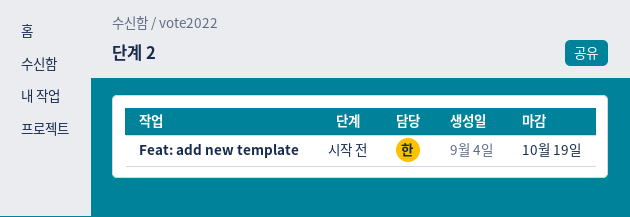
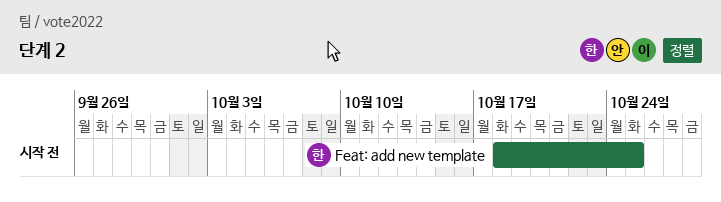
Feat: add new template, due: Oct 19 -> Oct 25

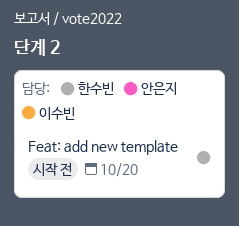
Feat: add new template, due: Oct 25 -> Oct 20

